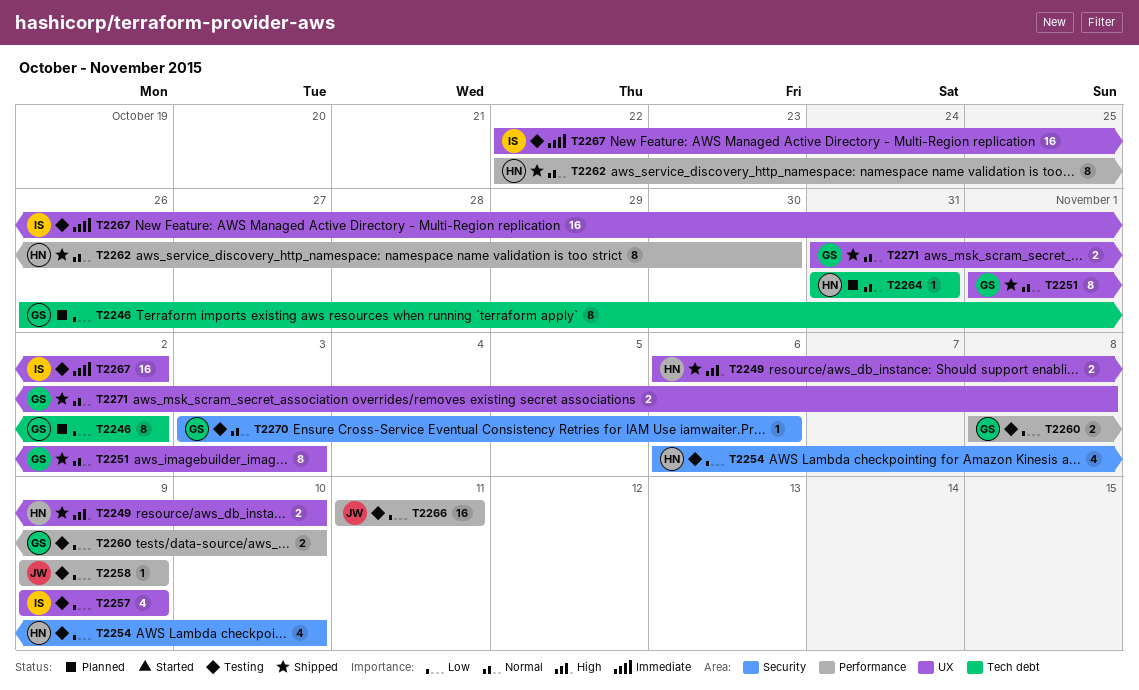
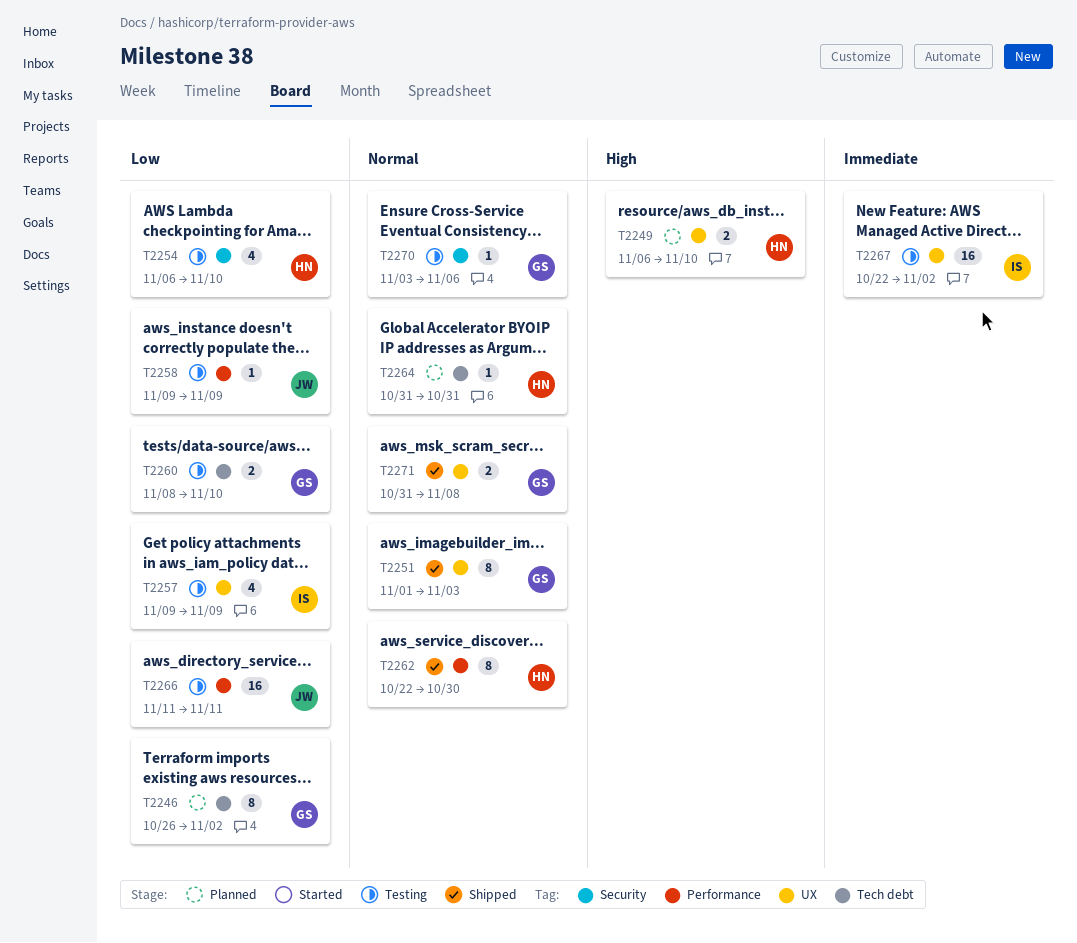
T2249, status: Shipped -> Planned
T2260, label: Performance -> Tech debt

